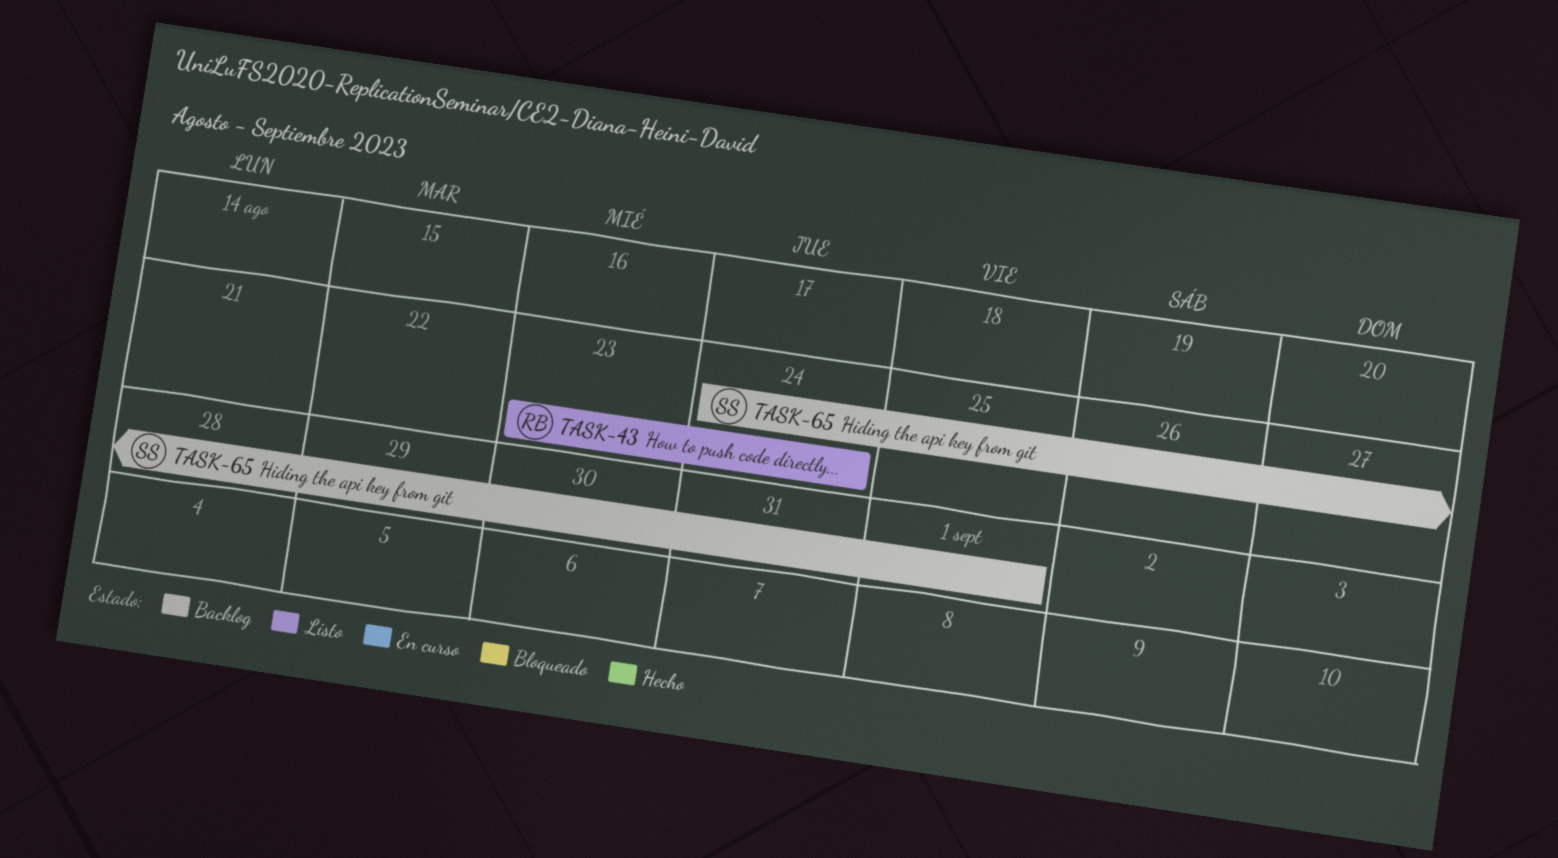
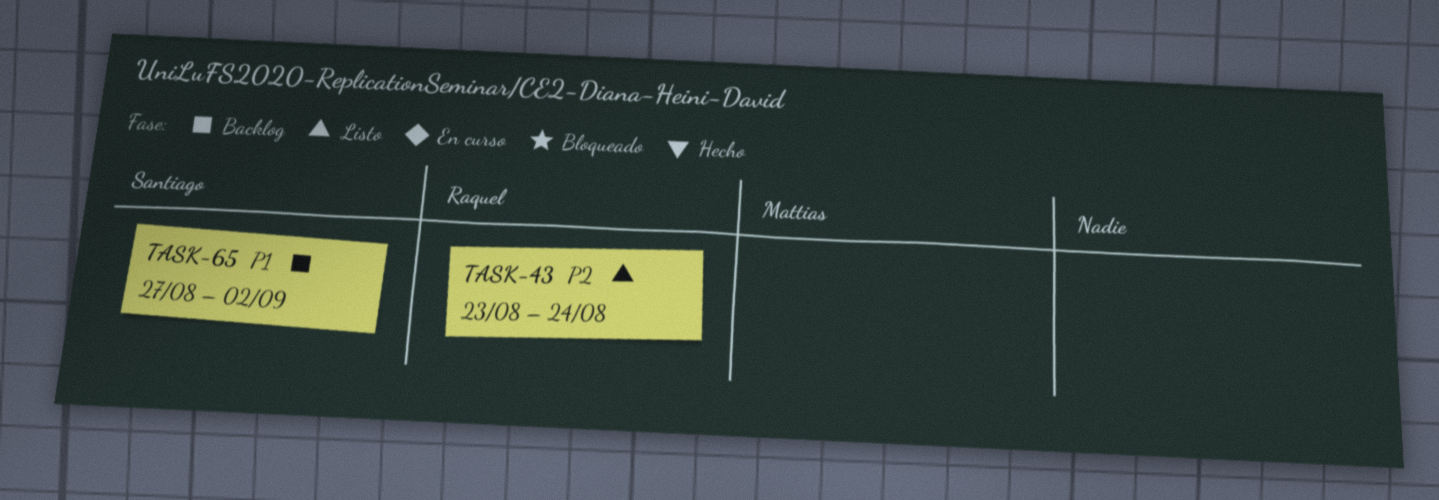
TASK-65, start: Aug 24 -> Aug 27
TASK-65, due: Sep 1 -> Sep 2

